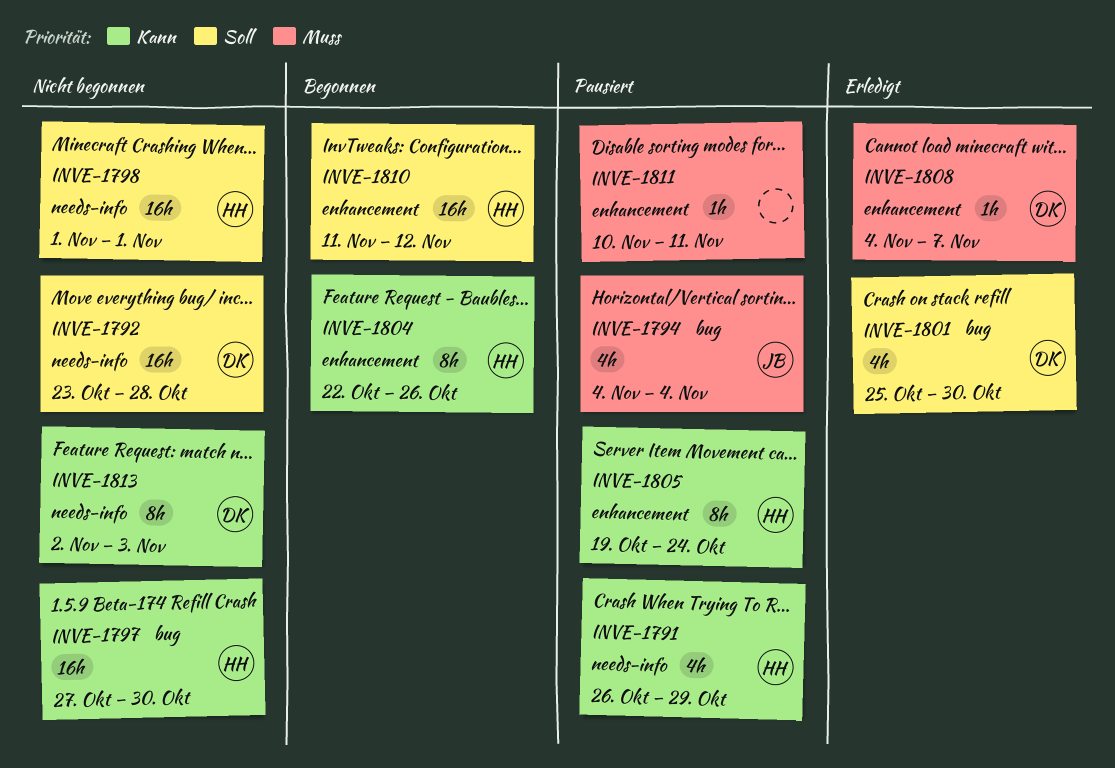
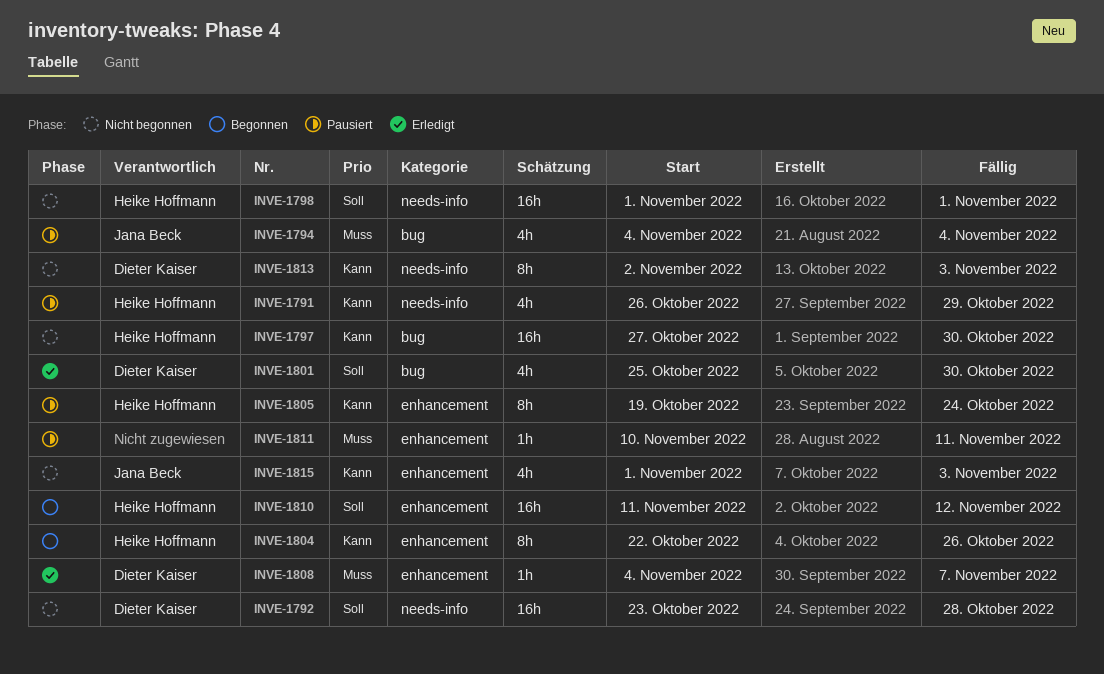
INVE-1815: none -> present

